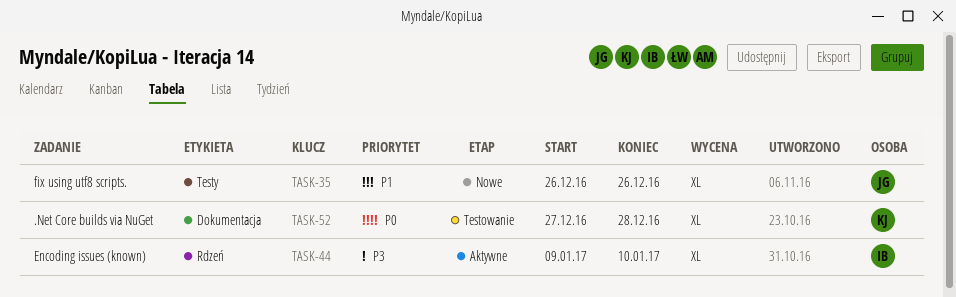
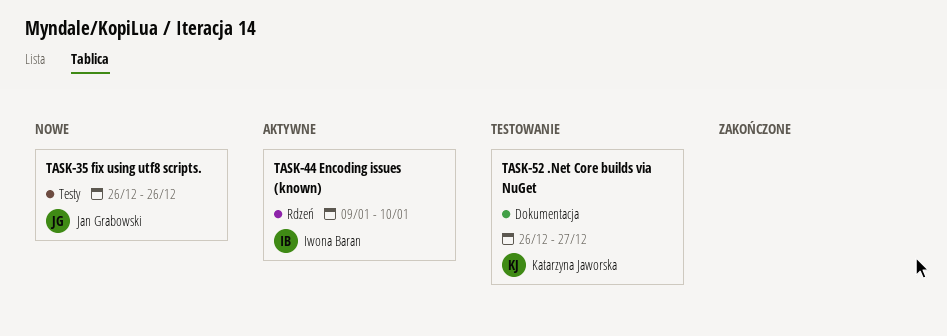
TASK-52, start: Dec 27 -> Dec 26
TASK-52, due: Dec 28 -> Dec 27

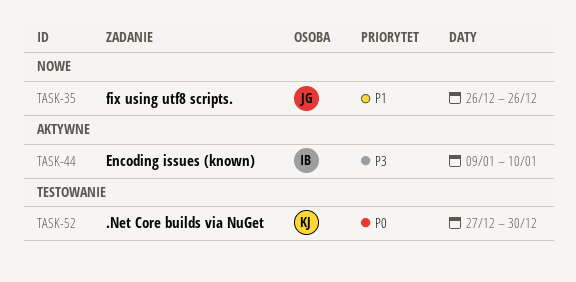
TASK-52, start: Dec 26 -> Dec 27
TASK-52, due: Dec 27 -> Dec 30

